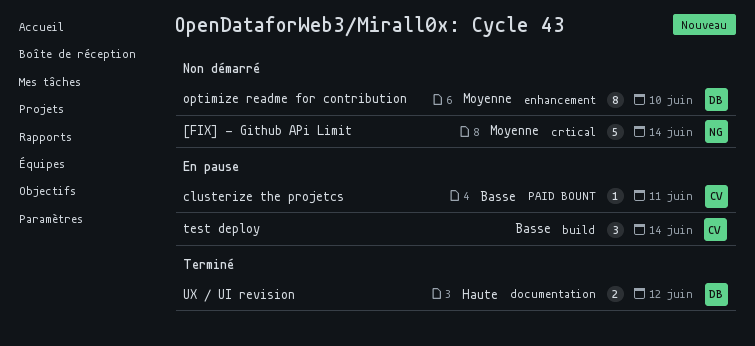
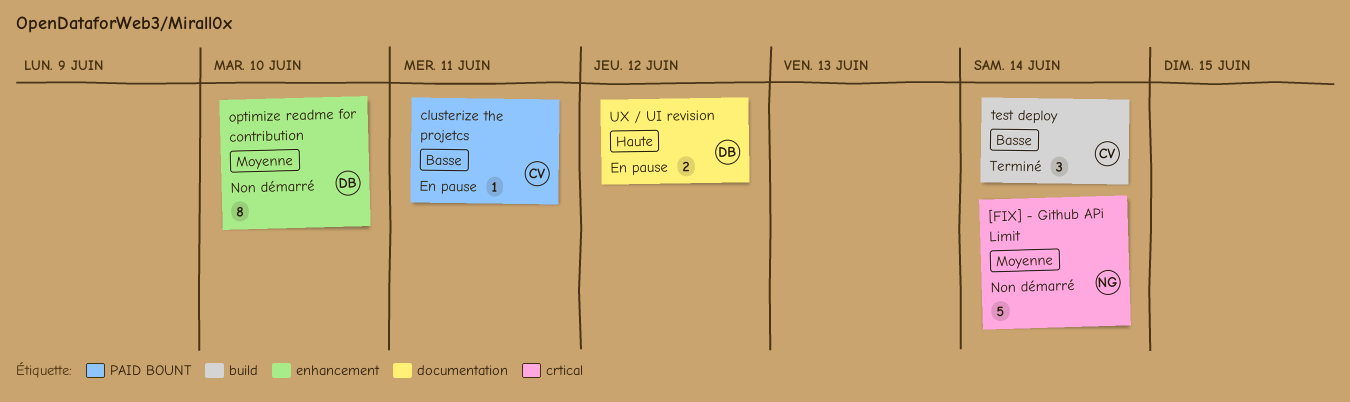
test deploy, status: En pause -> Terminé
UX / UI revision, status: Terminé -> En pause

